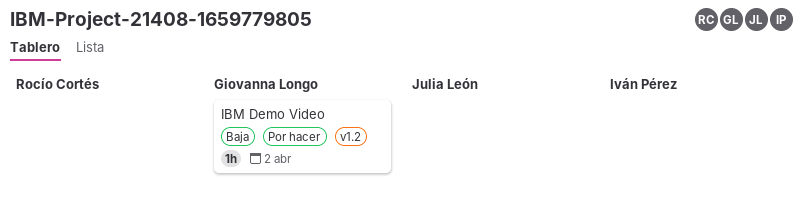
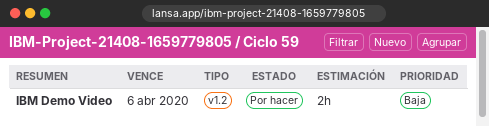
IBM Demo Video, estimate: 1h -> 2h
IBM Demo Video, due: Apr 2 -> Apr 6

